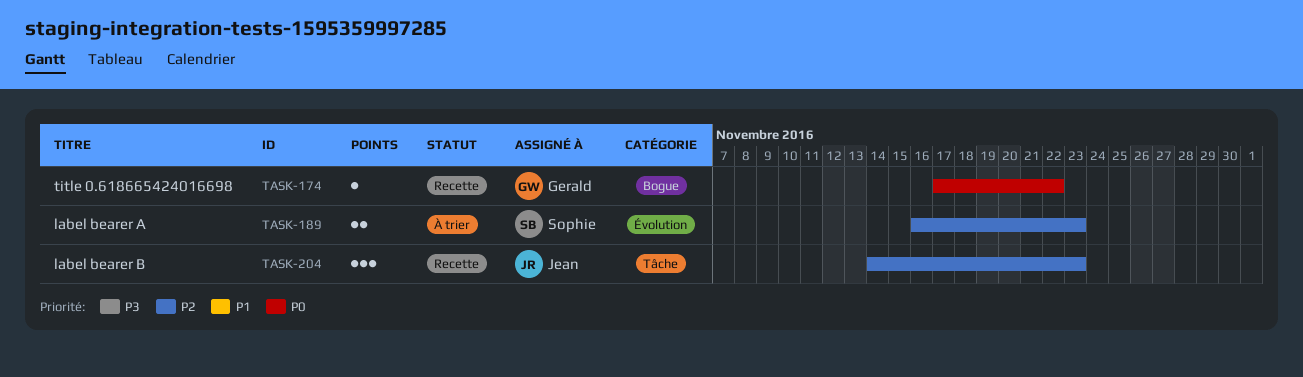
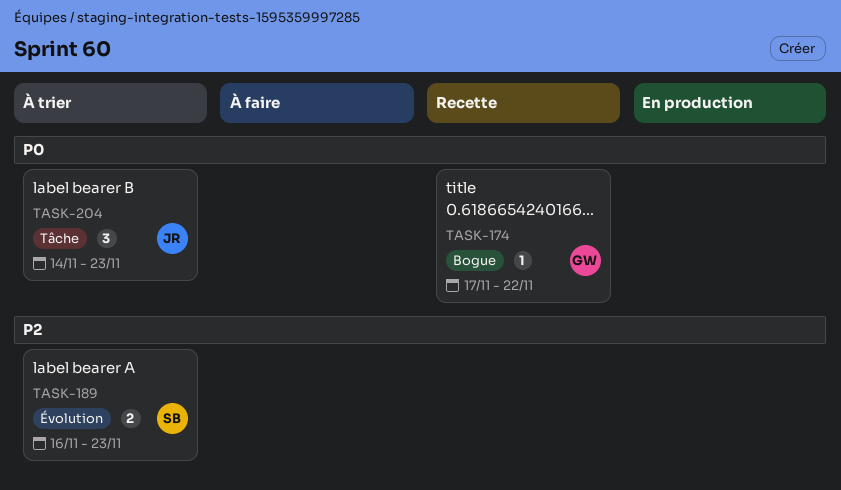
TASK-204, status: Recette -> À trier
TASK-204, priority: P2 -> P0

